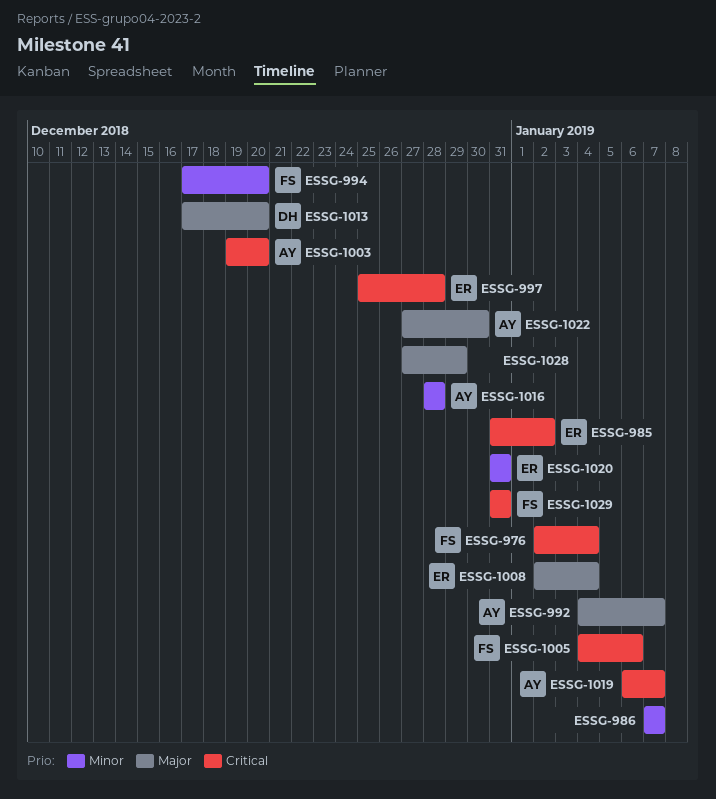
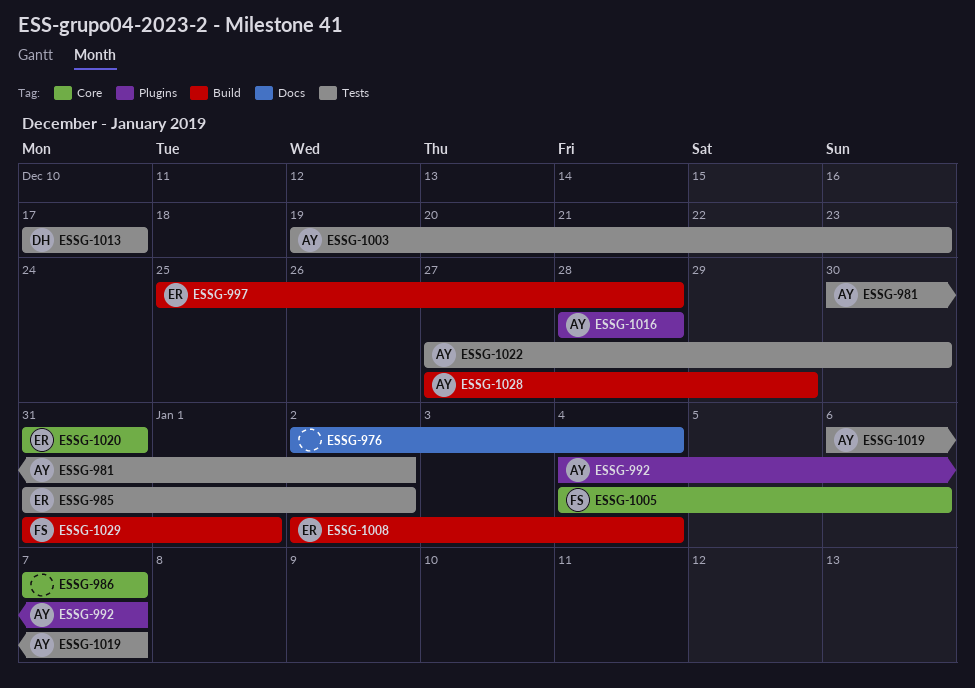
ESSG-976, owner: FS -> none
ESSG-981: none -> present
ESSG-994: present -> none
ESSG-1003, due: Dec 20 -> Dec 23
ESSG-1013, due: Dec 20 -> Dec 17
ESSG-1028, owner: none -> AY
ESSG-1029, due: Dec 31 -> Jan 1

